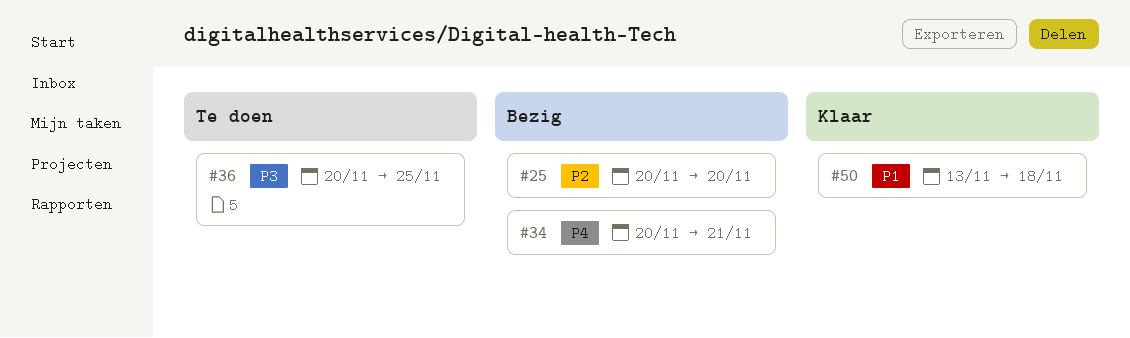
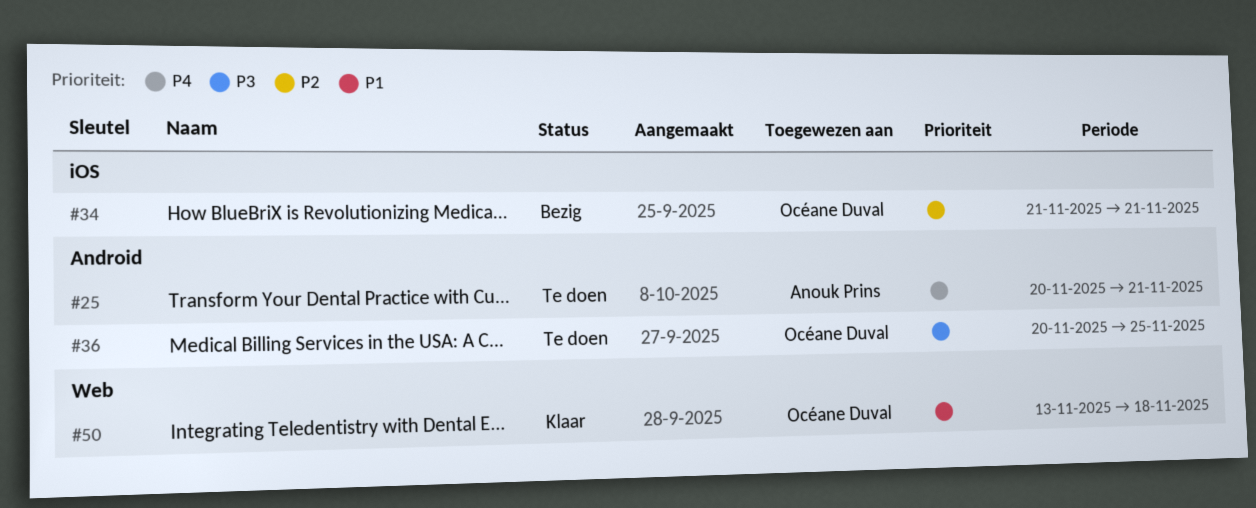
#25, status: Bezig -> Te doen
#25, priority: P2 -> P4
#25, due: Nov 20 -> Nov 21
#34, priority: P4 -> P2
#34, start: Nov 20 -> Nov 21

